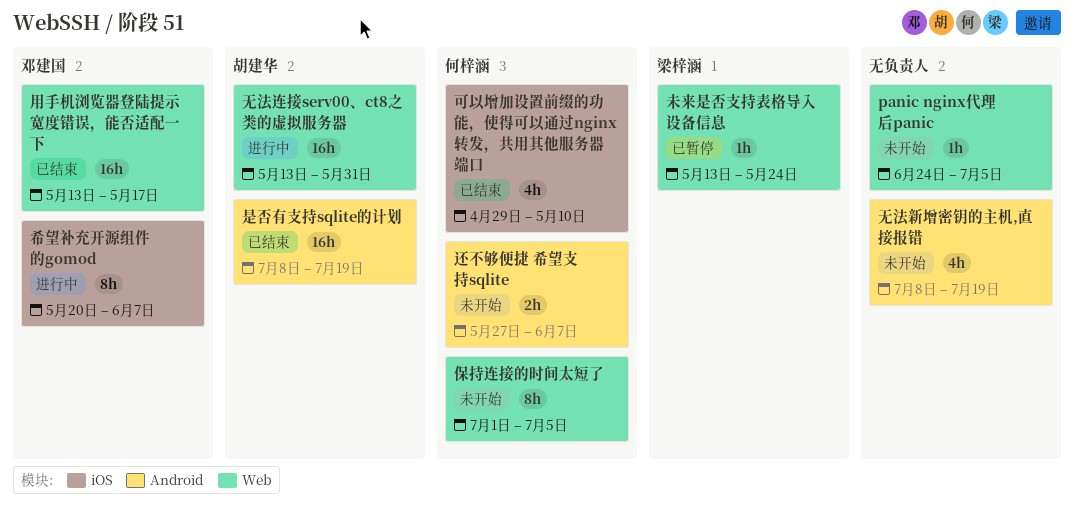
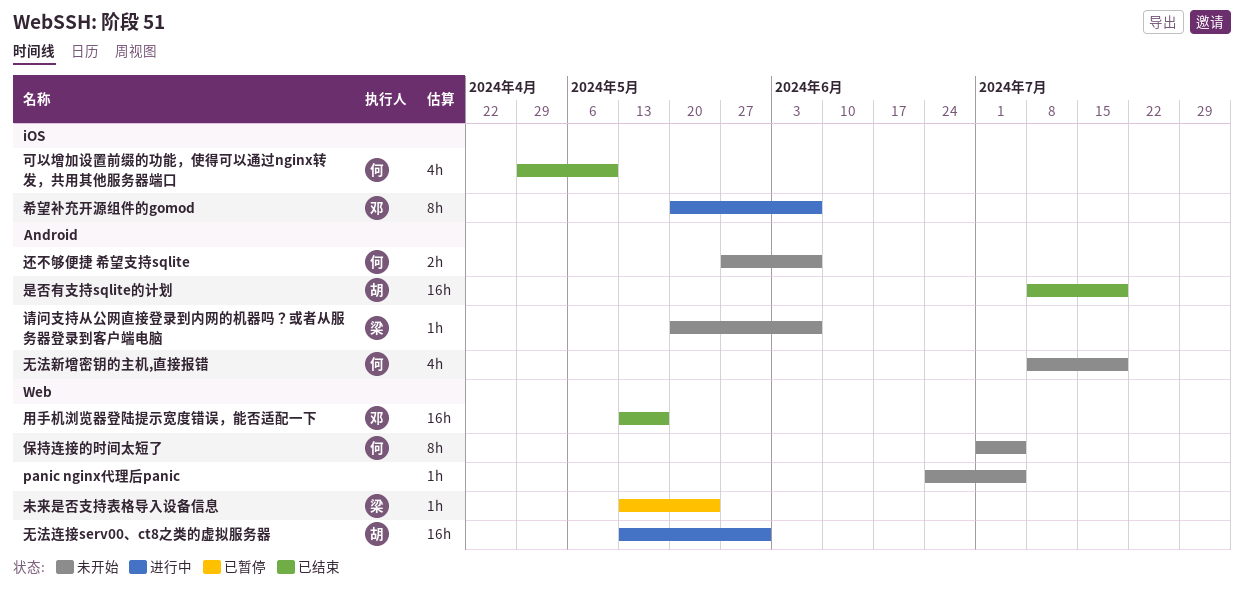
无法新增密钥的主机,直接报错, owner: none -> 何梓涵
请问支持从公网直接登录到内网的机器吗？或者从服务器登录到客户端电脑: none -> present

